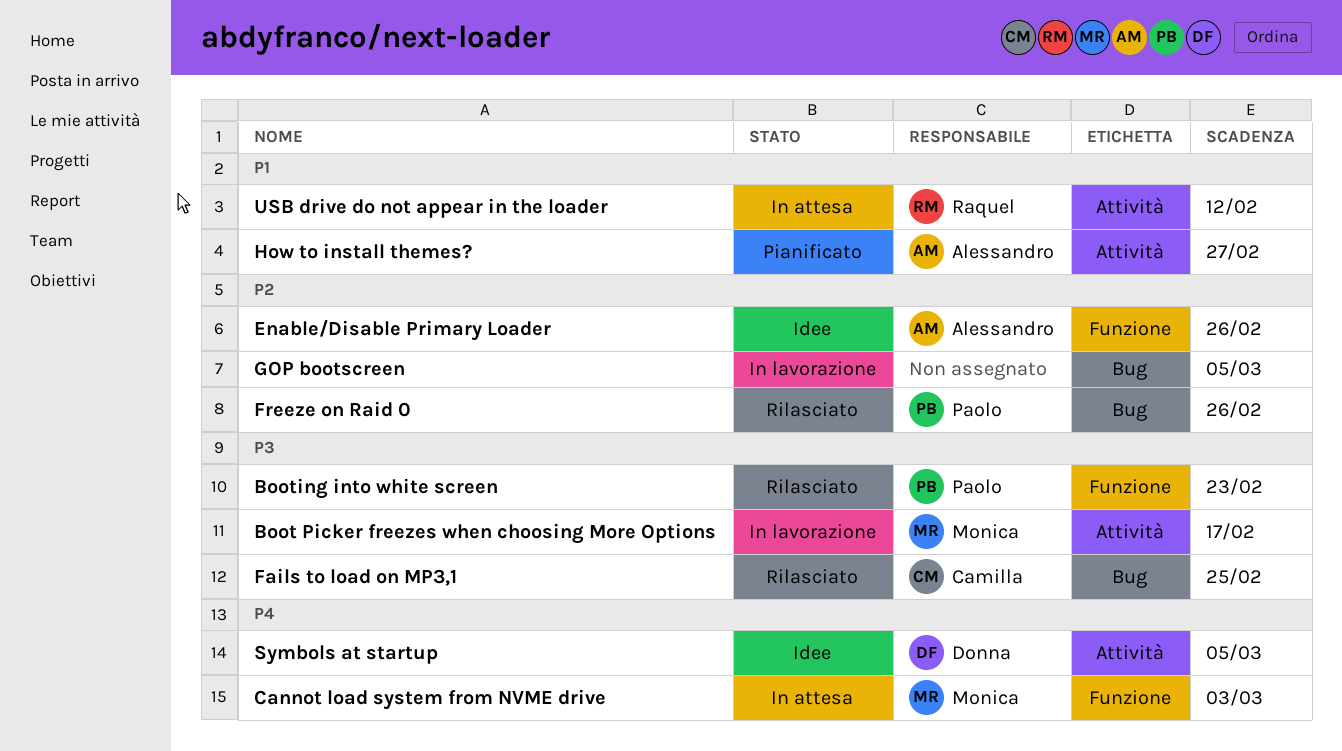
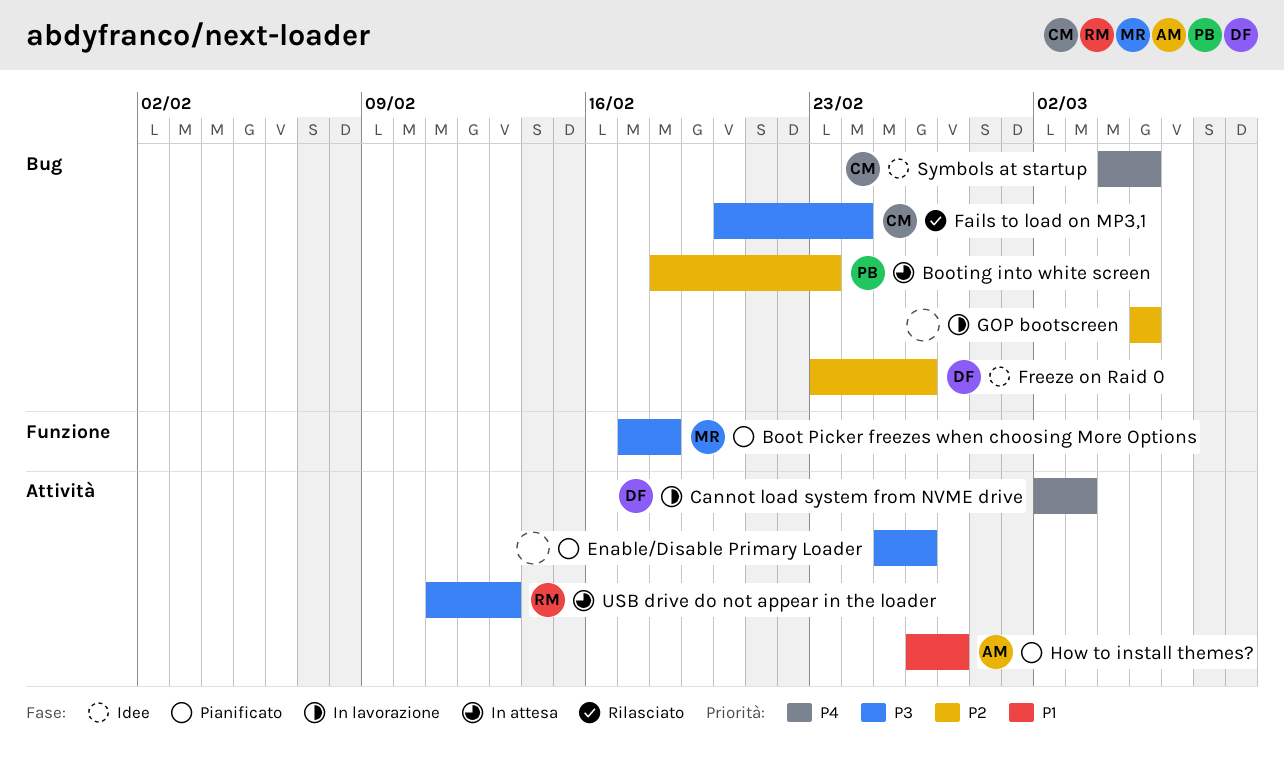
Boot Picker freezes when choosing More Options, status: In lavorazione -> Pianificato
Boot Picker freezes when choosing More Options, label: Attività -> Funzione
Boot Picker freezes when choosing More Options, due: Feb 17 -> Feb 18
Booting into white screen, status: Rilasciato -> In attesa
Booting into white screen, priority: P3 -> P2
Booting into white screen, label: Funzione -> Bug
Cannot load system from NVME drive, status: In attesa -> In lavorazione
Cannot load system from NVME drive, owner: Monica -> Donna
Cannot load system from NVME drive, label: Funzione -> Attività
Enable/Disable Primary Loader, status: Idee -> Pianificato
Enable/Disable Primary Loader, owner: Alessandro -> none
Enable/Disable Primary Loader, priority: P2 -> P3
Enable/Disable Primary Loader, label: Funzione -> Attività
Fails to load on MP3,1, due: Feb 25 -> Feb 24
Freeze on Raid 0, status: Rilasciato -> Idee
Freeze on Raid 0, owner: Paolo -> Donna
Symbols at startup, owner: Donna -> Camilla
Symbols at startup, label: Attività -> Bug
USB drive do not appear in the loader, priority: P1 -> P3
USB drive do not appear in the loader, due: Feb 12 -> Feb 13

